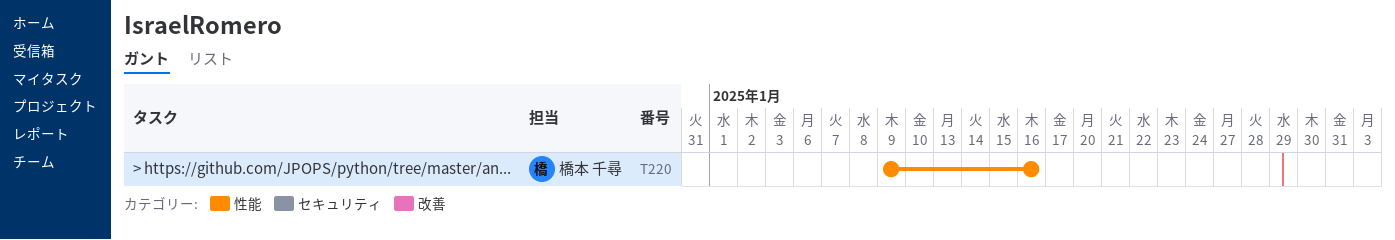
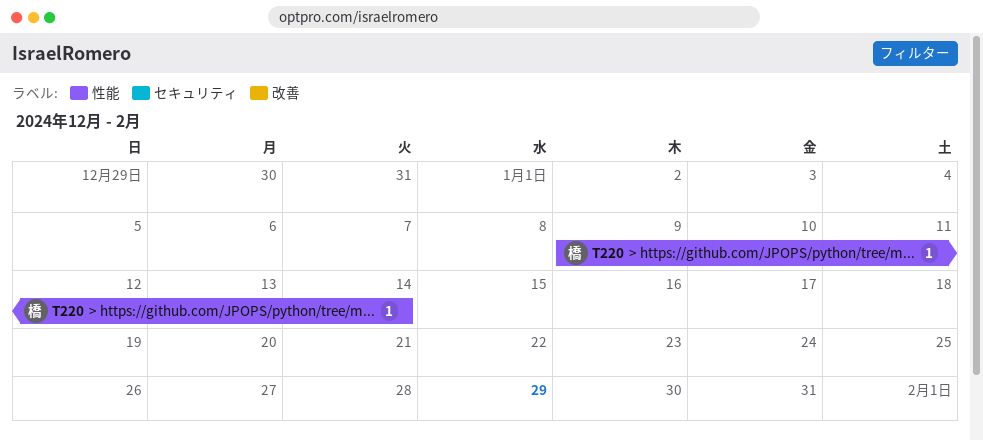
T220, due: Jan 16 -> Jan 14

